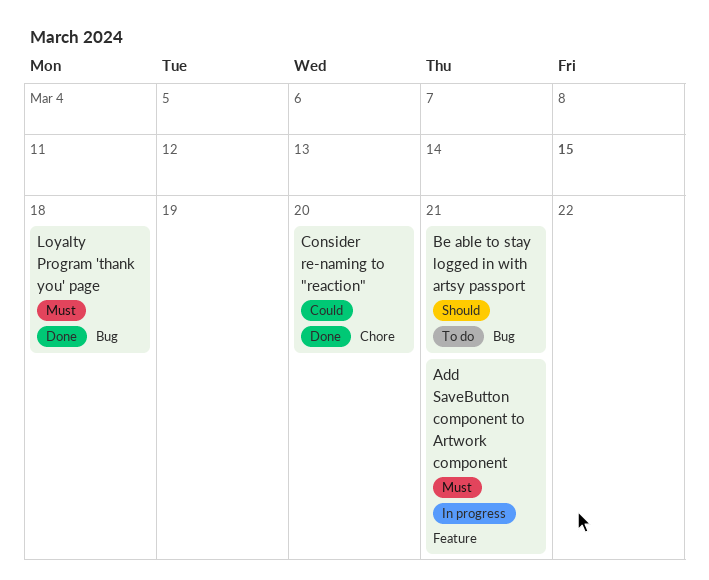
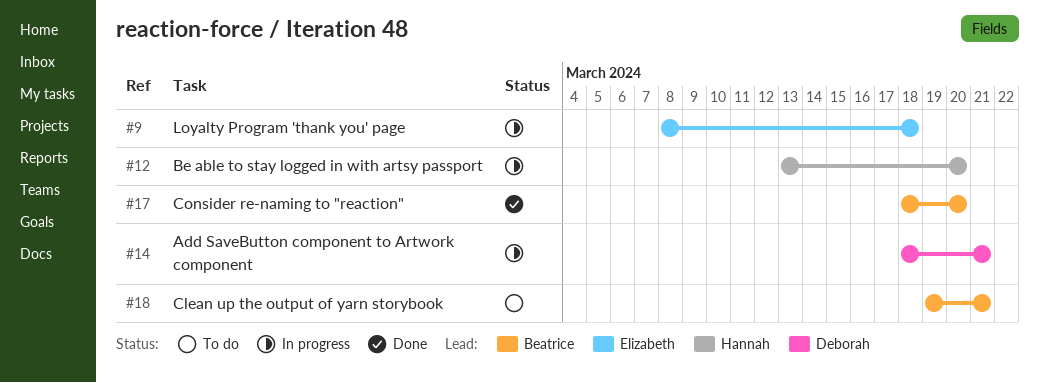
Be able to stay logged in with artsy passport, status: To do -> In progress
Be able to stay logged in with artsy passport, due: Mar 21 -> Mar 20
Clean up the output of yarn storybook: none -> present
Loyalty Program 'thank you' page, status: Done -> In progress

